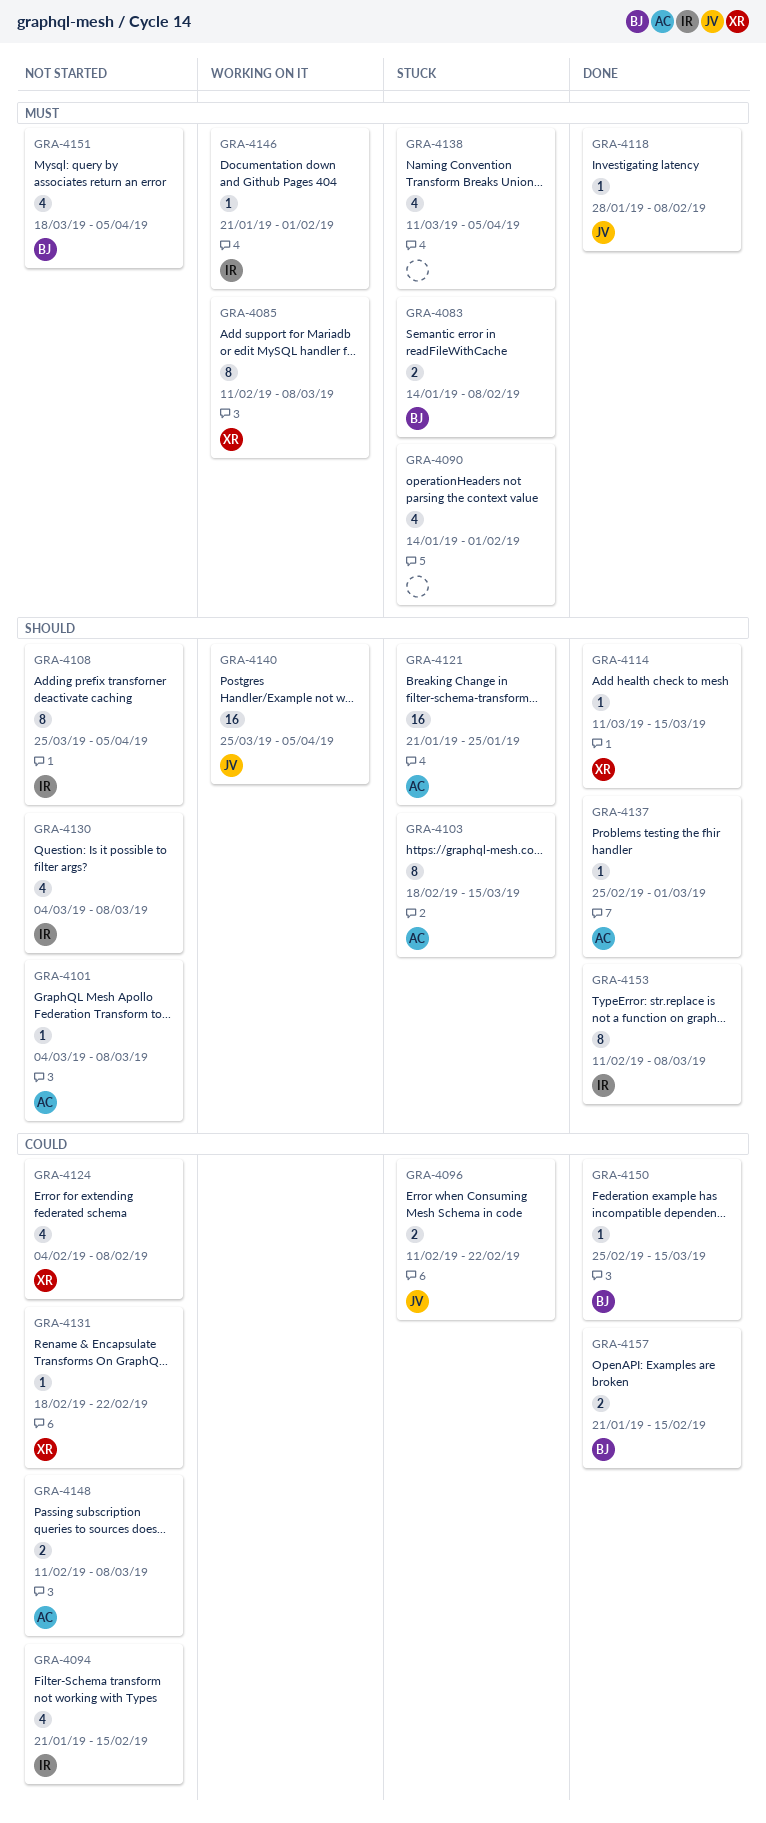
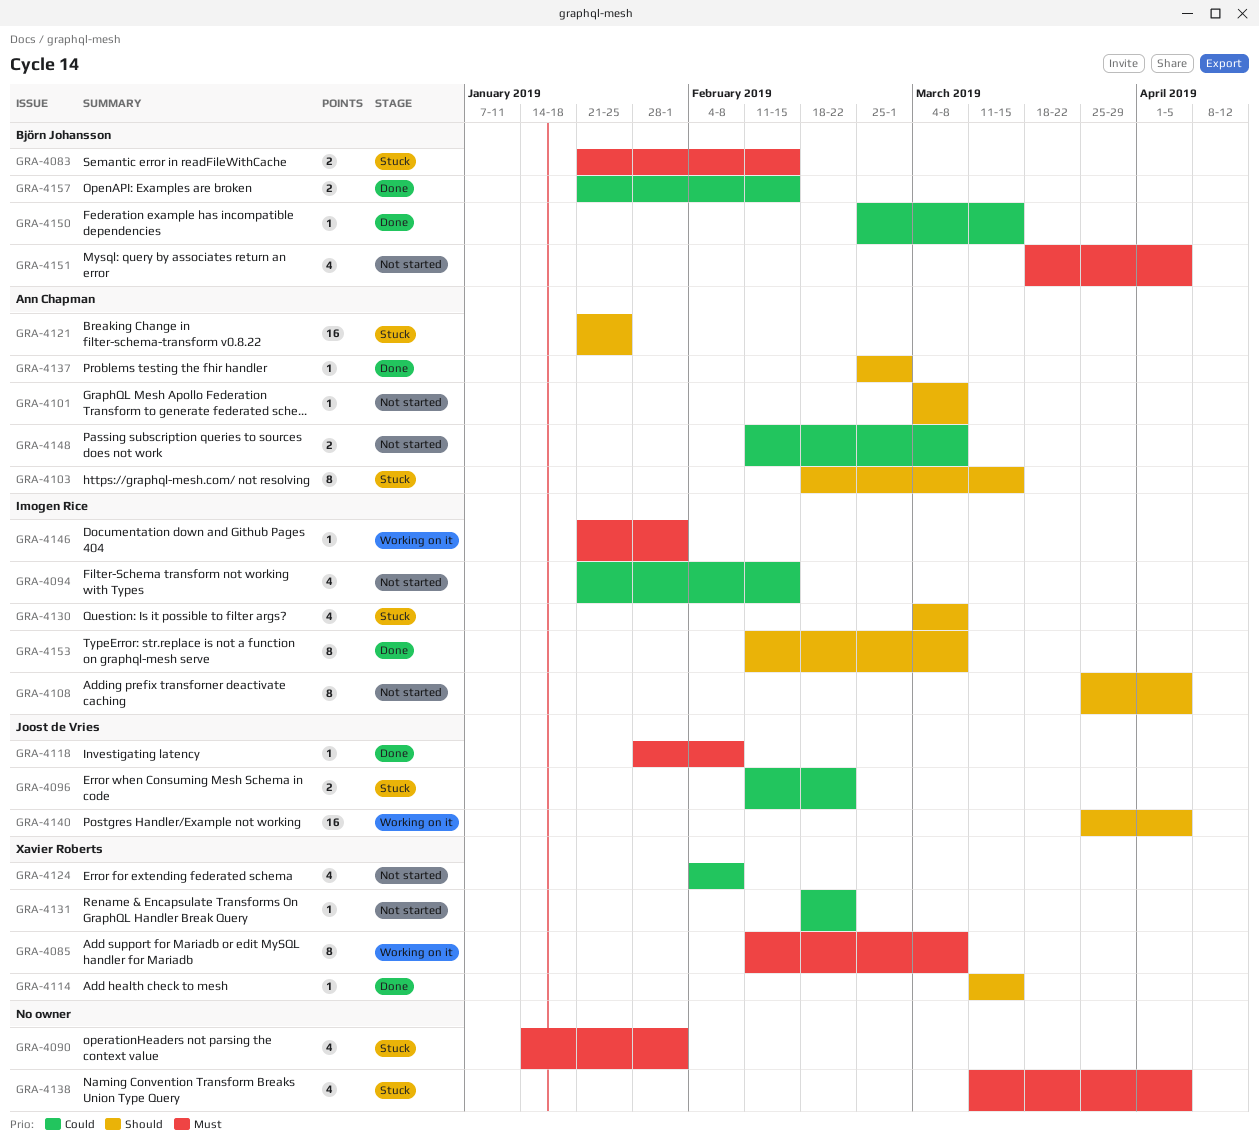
GRA-4083, start: Jan 14 -> Jan 21
GRA-4083, due: Feb 8 -> Feb 15
GRA-4130, status: Not started -> Stuck

